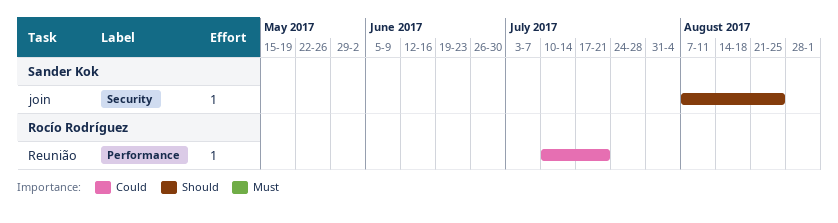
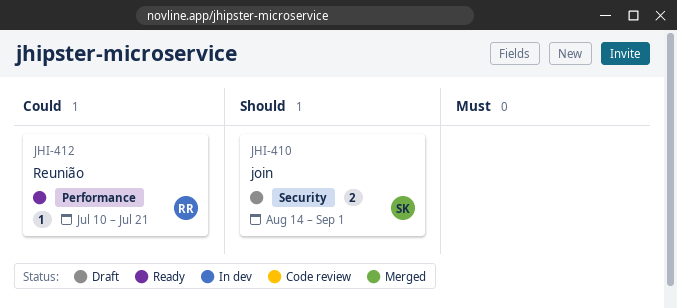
join, estimate: 1 -> 2
join, start: Aug 7 -> Aug 14
join, due: Aug 25 -> Sep 1

